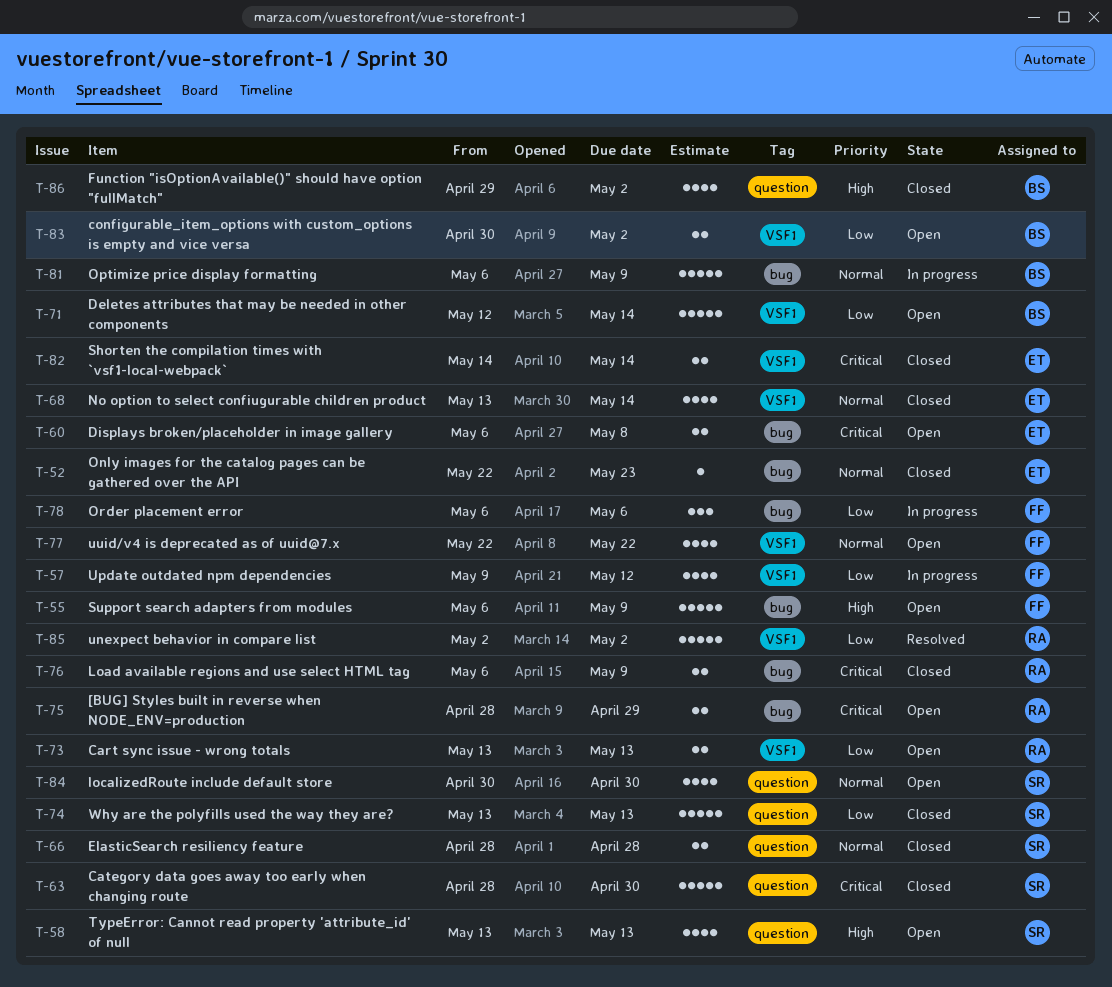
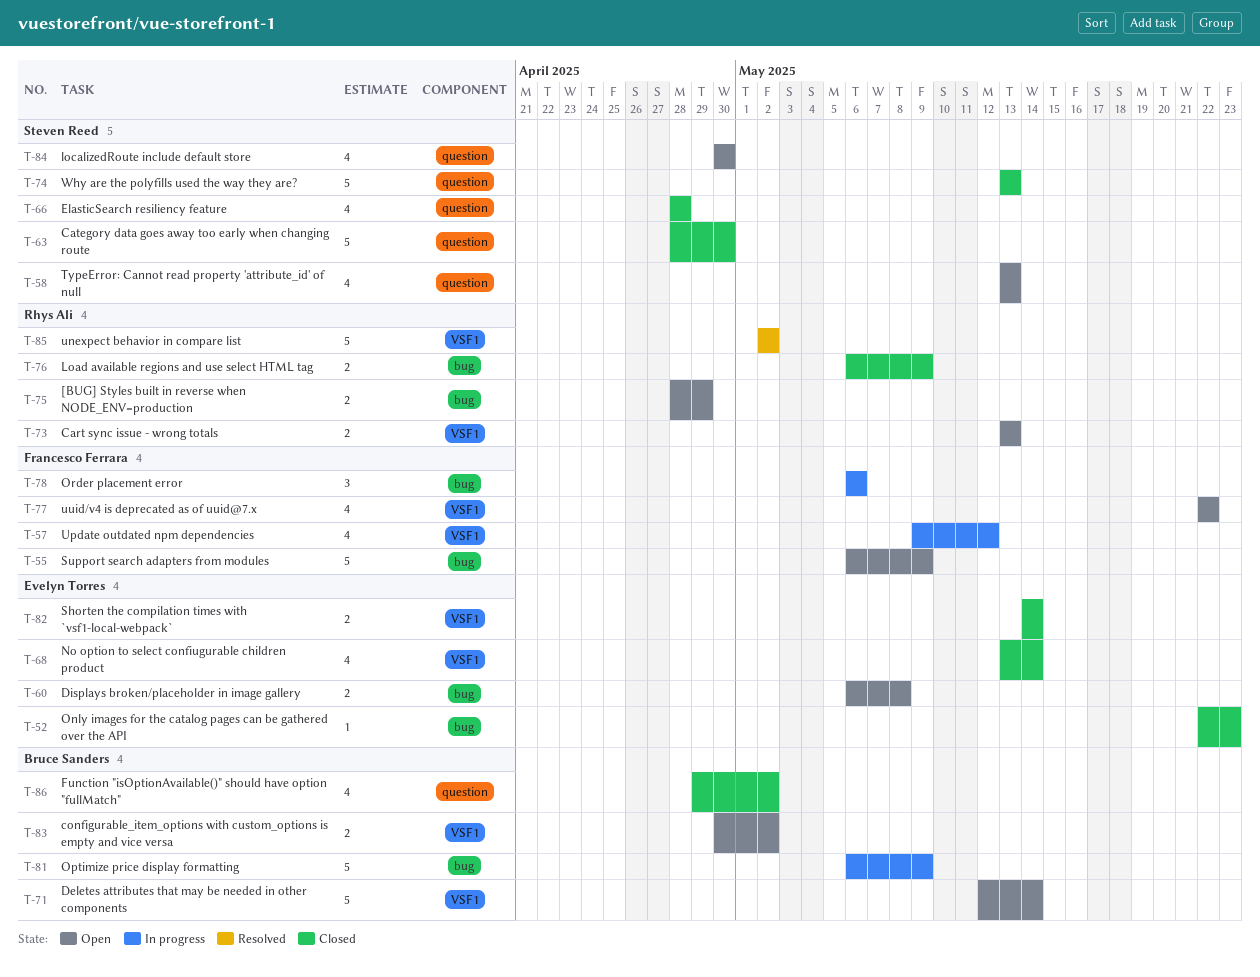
T-66, estimate: 2 -> 4

